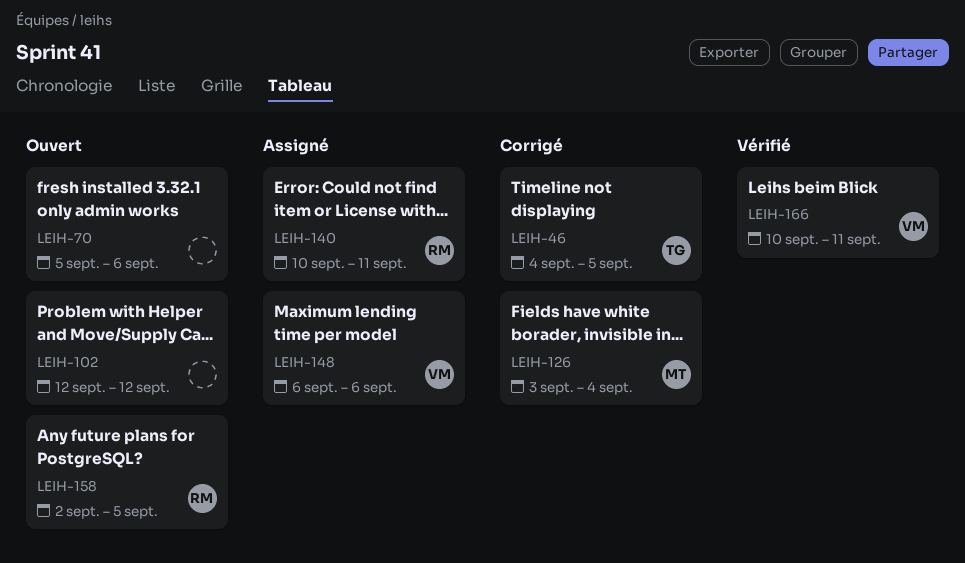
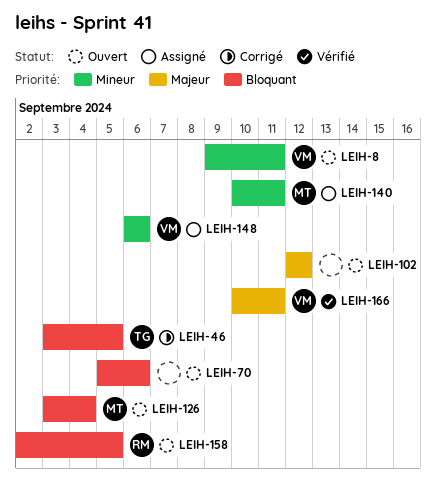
LEIH-8: none -> present
LEIH-46, start: Sep 4 -> Sep 3
LEIH-126, status: Corrigé -> Ouvert
LEIH-140, owner: RM -> MT

